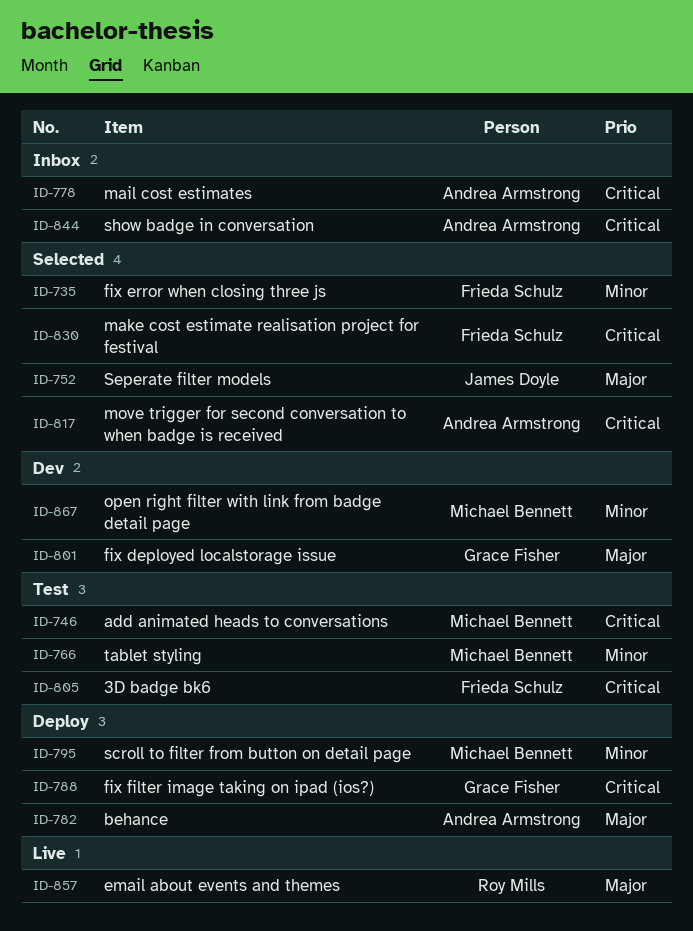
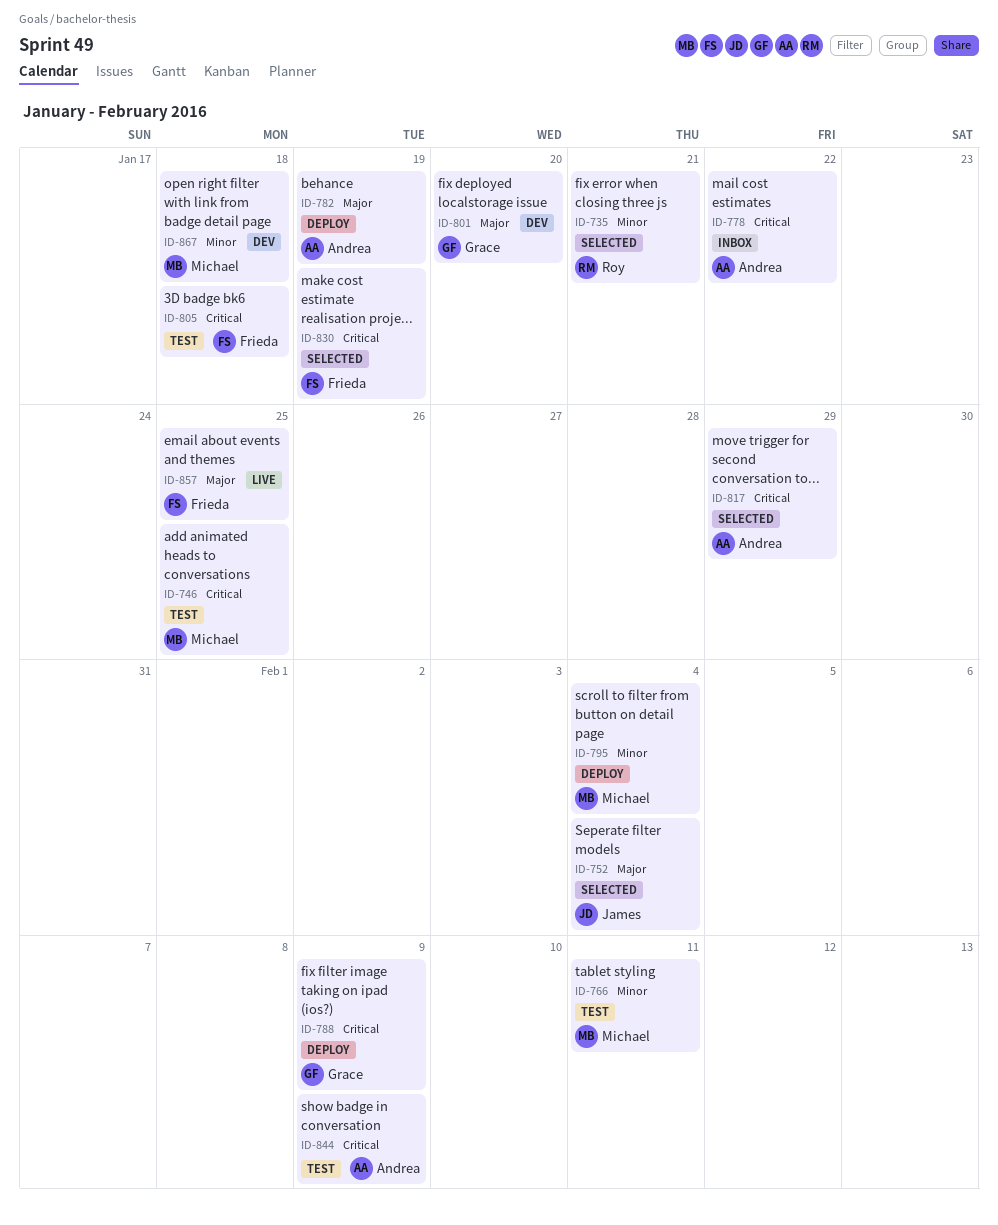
ID-735, owner: Frieda Schulz -> Roy Mills
ID-844, status: Inbox -> Test
ID-857, owner: Roy Mills -> Frieda Schulz

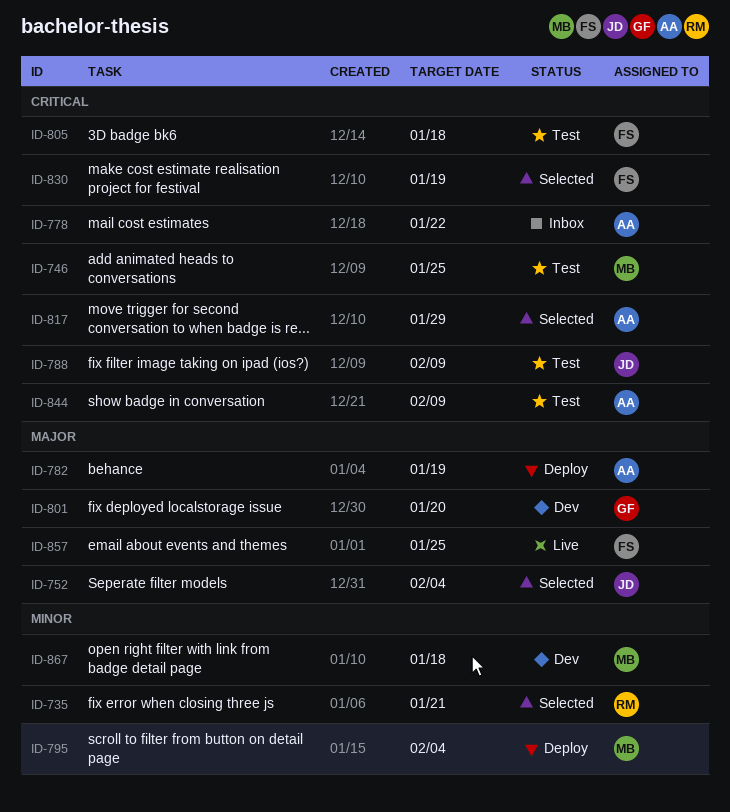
ID-766: present -> none
ID-788, status: Deploy -> Test
ID-788, owner: Grace -> James

